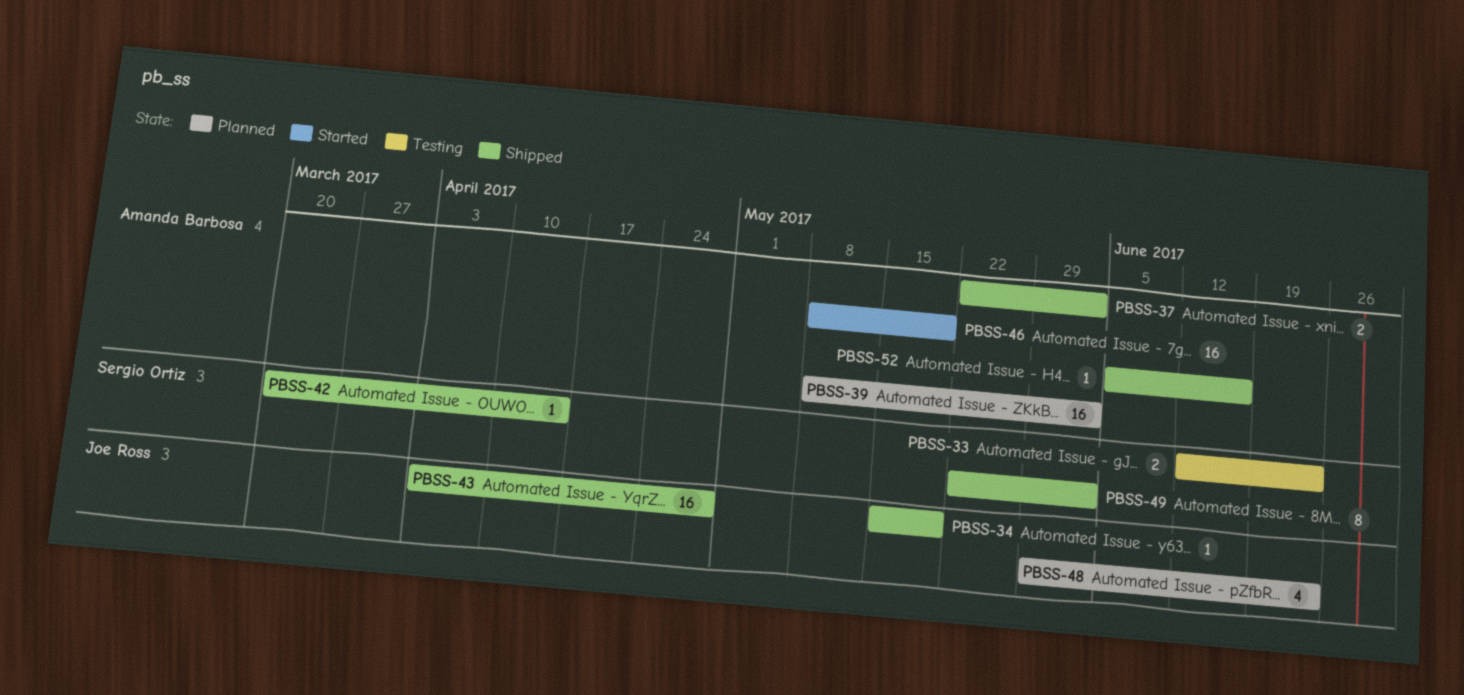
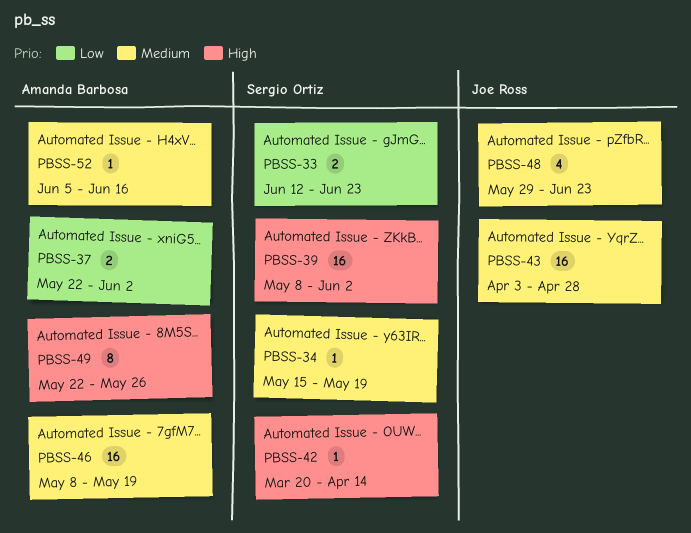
PBSS-34, owner: Joe Ross -> Sergio Ortiz
PBSS-39, owner: Amanda Barbosa -> Sergio Ortiz
PBSS-49, owner: Sergio Ortiz -> Amanda Barbosa
PBSS-49, due: Jun 2 -> May 26

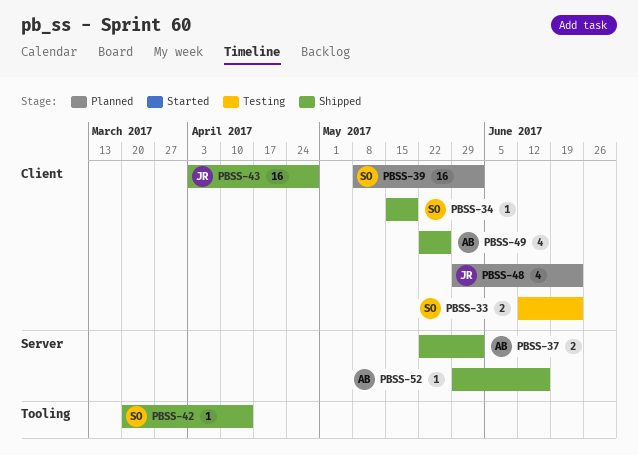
PBSS-46: present -> none
PBSS-49, estimate: 8 -> 4
PBSS-52, start: Jun 5 -> May 29

